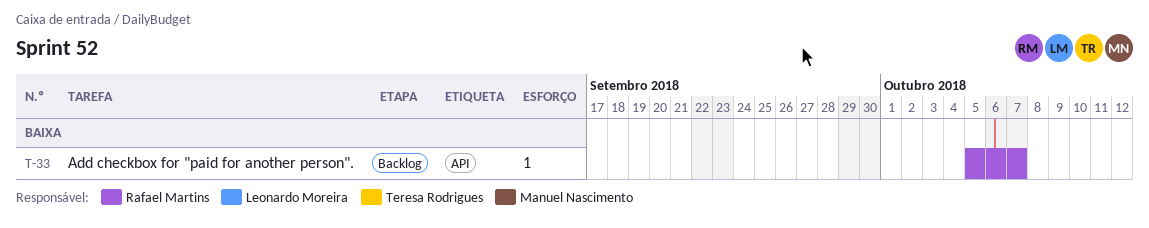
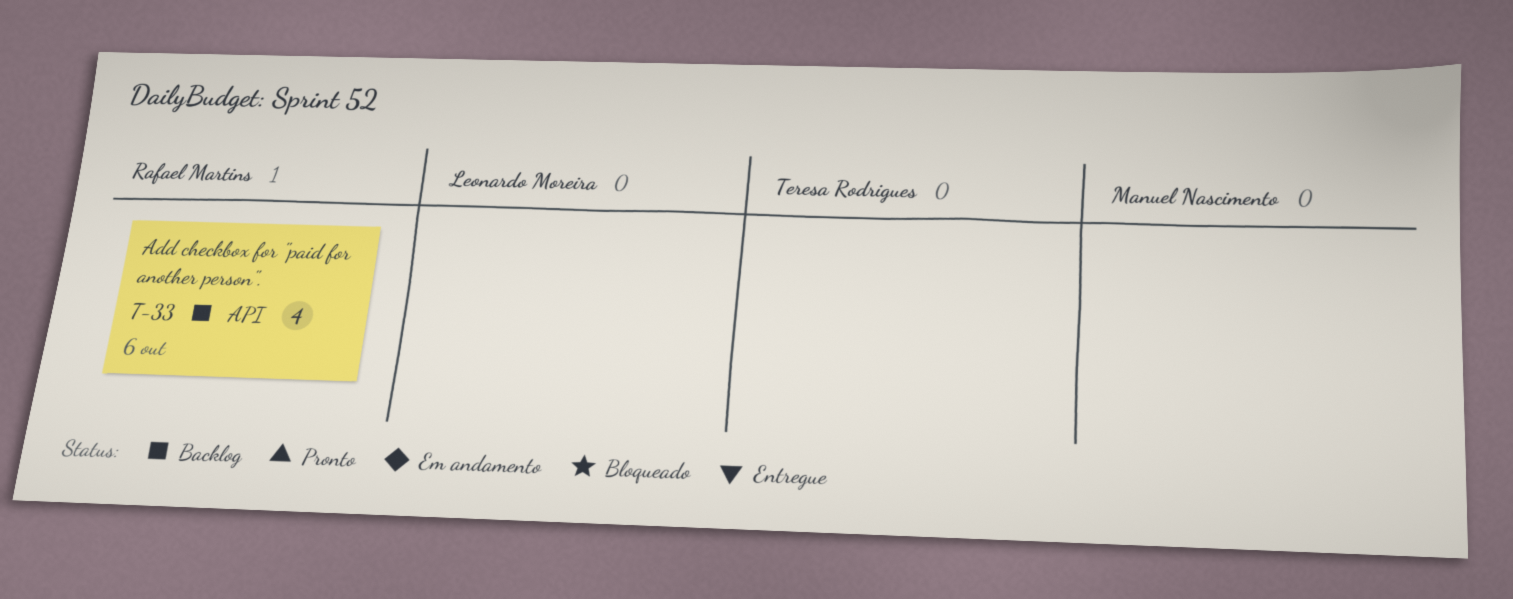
T-33, estimate: 1 -> 4
T-33, due: Oct 7 -> Oct 6

